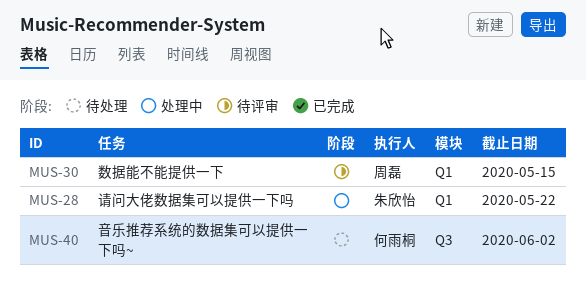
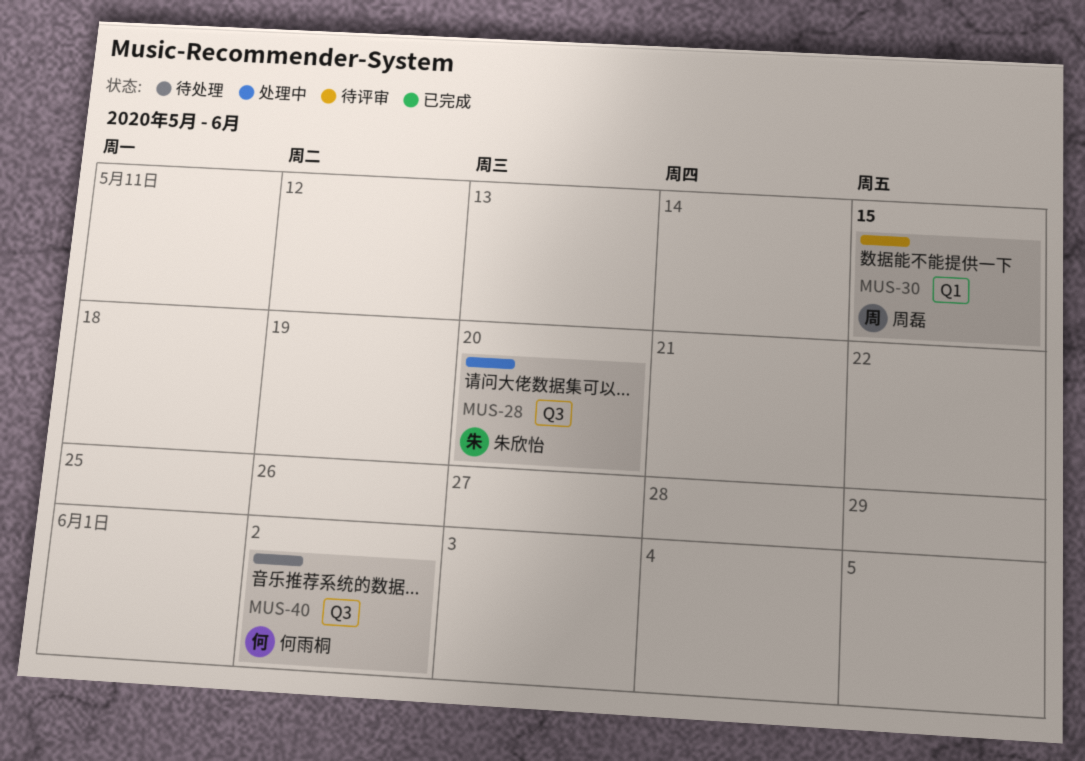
MUS-28, label: Q1 -> Q3
MUS-28, due: May 22 -> May 20

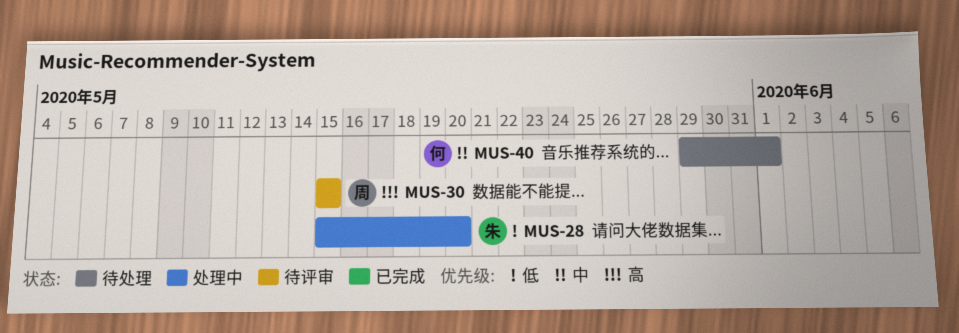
MUS-40, due: Jun 2 -> Jun 1

